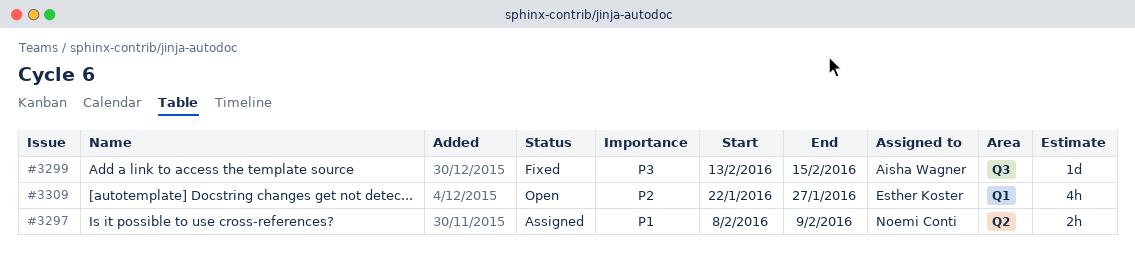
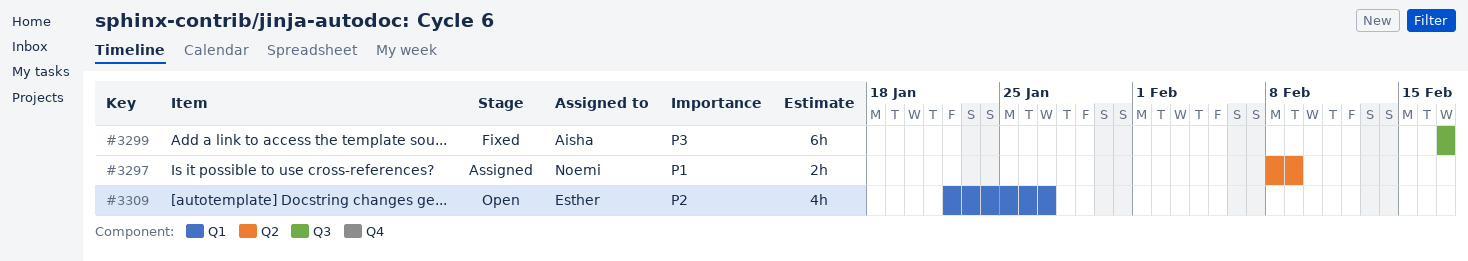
#3299, estimate: 1d -> 6h
#3299, start: Feb 13 -> Feb 17
#3299, due: Feb 15 -> Feb 17

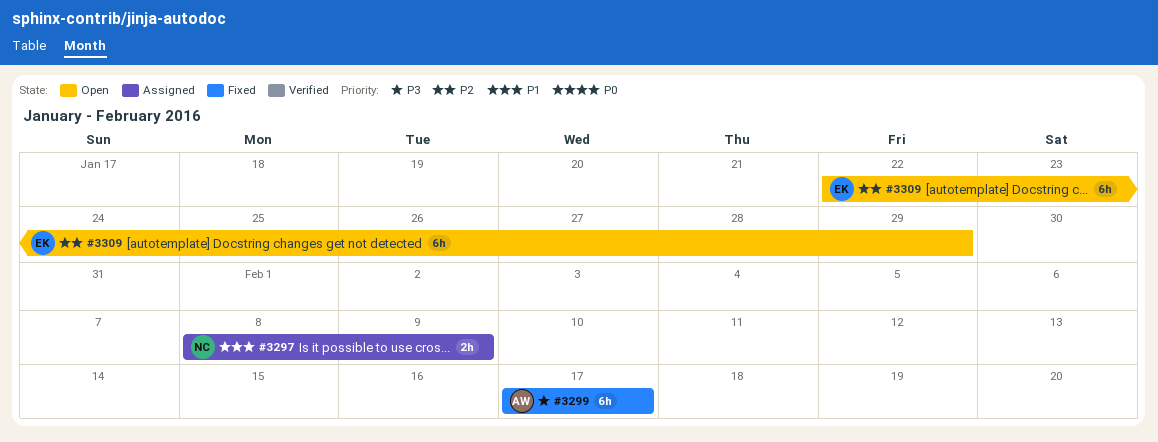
#3309, estimate: 4h -> 6h
#3309, due: Jan 27 -> Jan 29

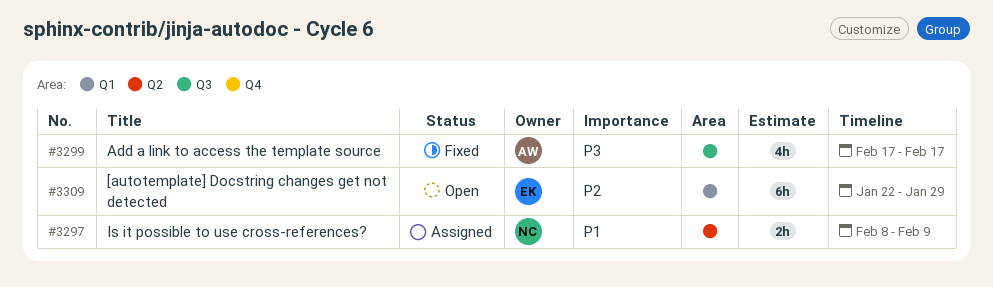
#3299, estimate: 6h -> 4h

